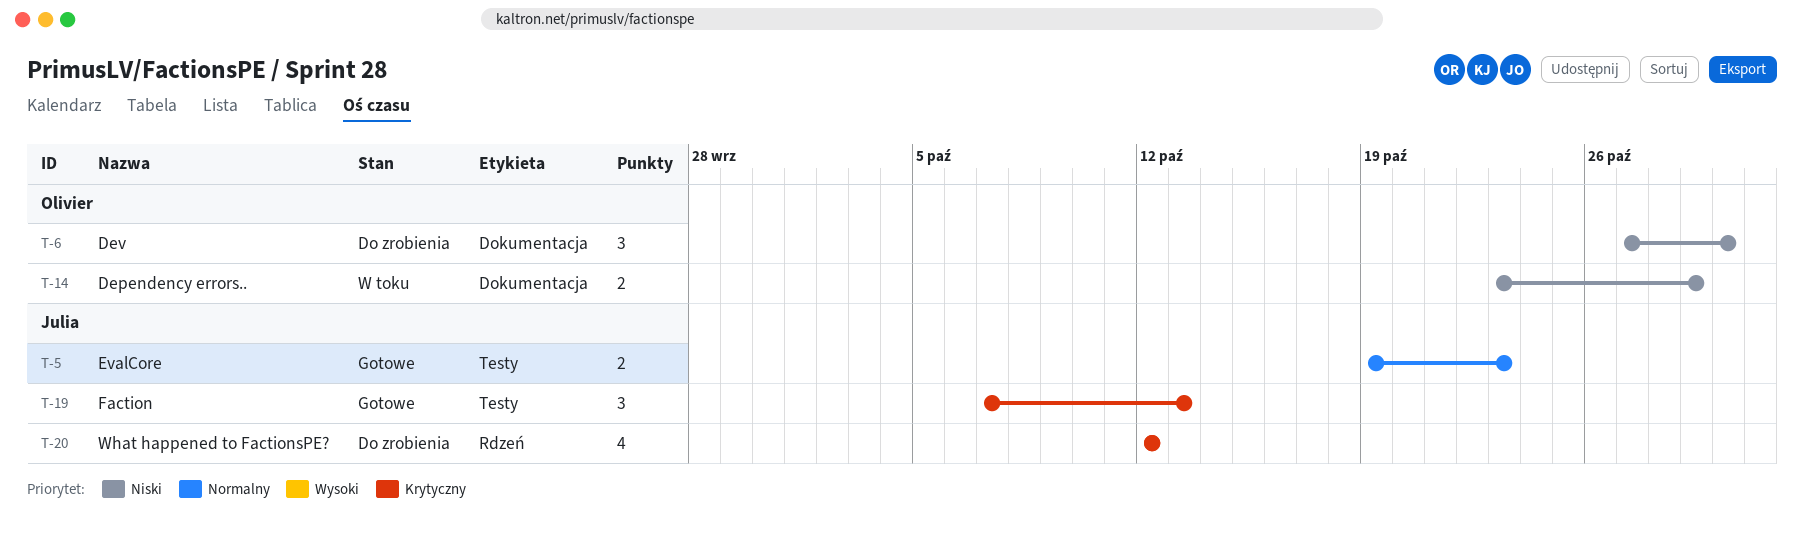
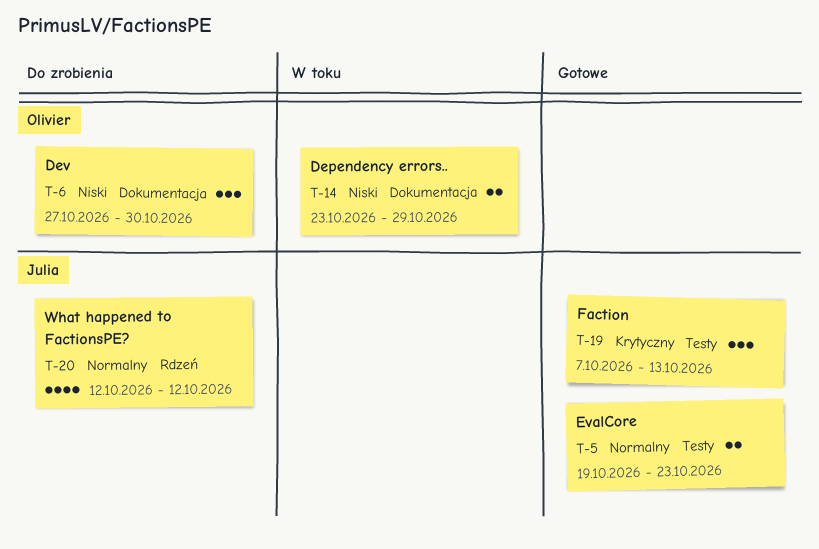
T-20, priority: Krytyczny -> Normalny

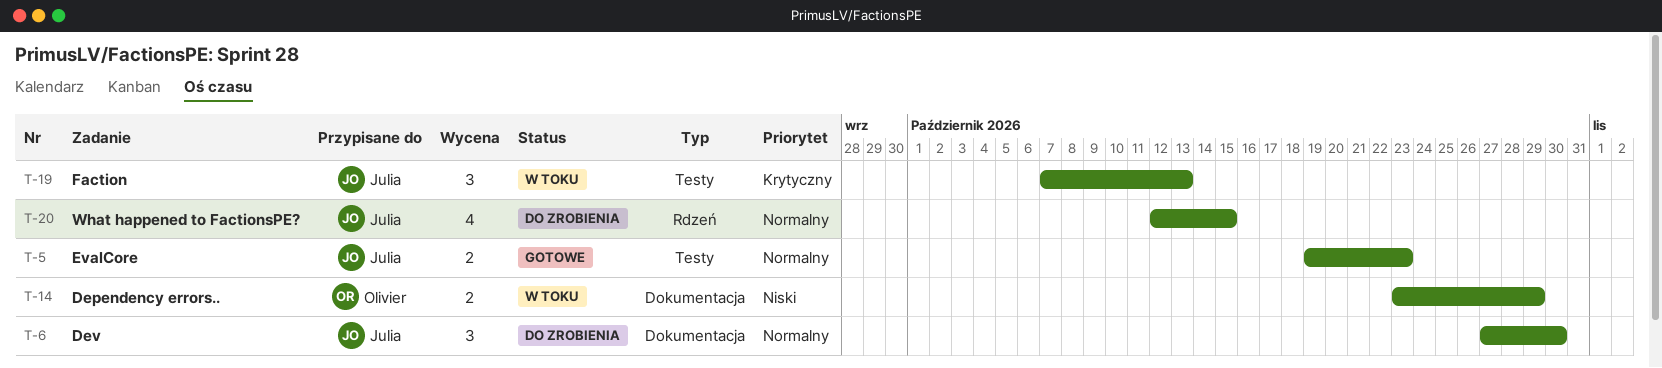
T-6, owner: Olivier -> Julia
T-6, priority: Niski -> Normalny
T-19, status: Gotowe -> W toku
T-20, due: Oct 12 -> Oct 15

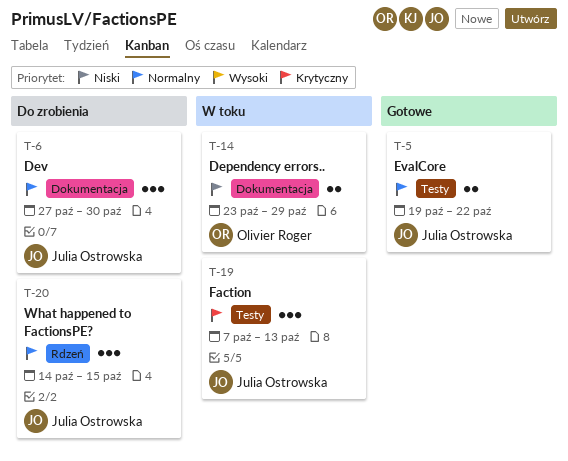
T-5, due: Oct 23 -> Oct 22
T-20, estimate: 4 -> 3
T-20, start: Oct 12 -> Oct 14

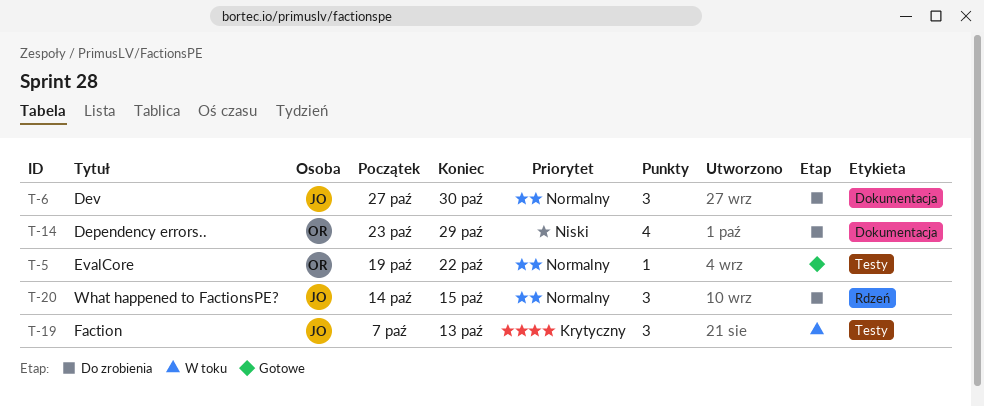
T-5, owner: Julia Ostrowska -> Olivier Roger
T-5, estimate: 2 -> 1
T-14, status: W toku -> Do zrobienia
T-14, estimate: 2 -> 4

